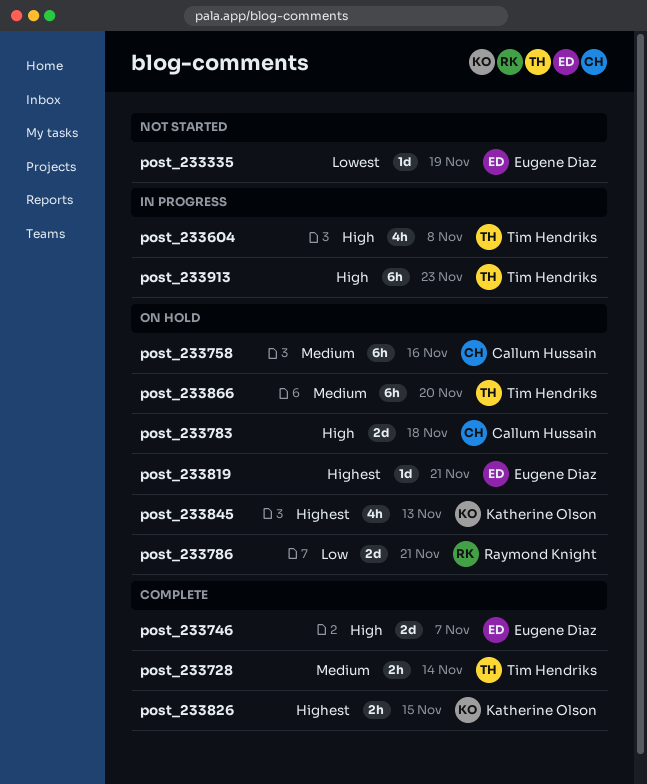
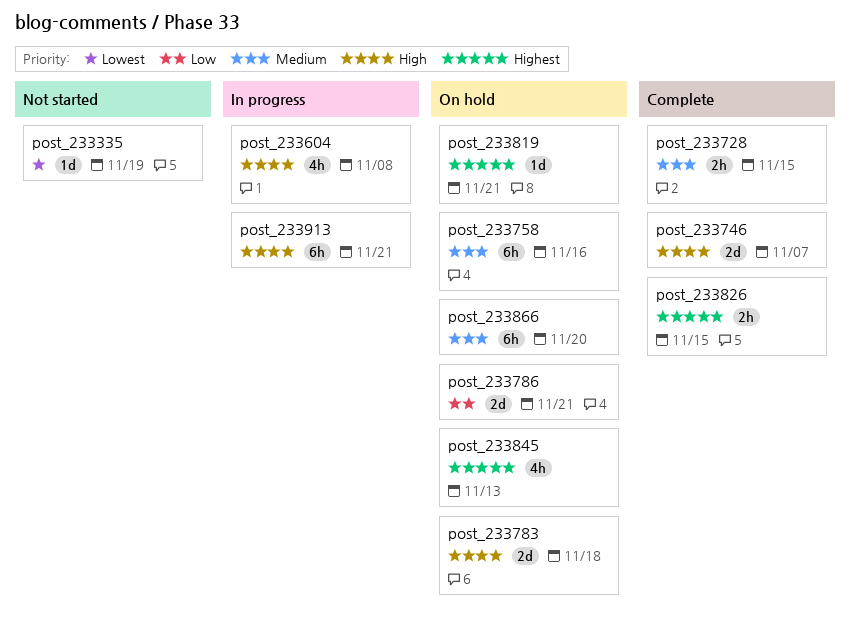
post_233728, due: Nov 14 -> Nov 15
post_233913, due: Nov 23 -> Nov 21

